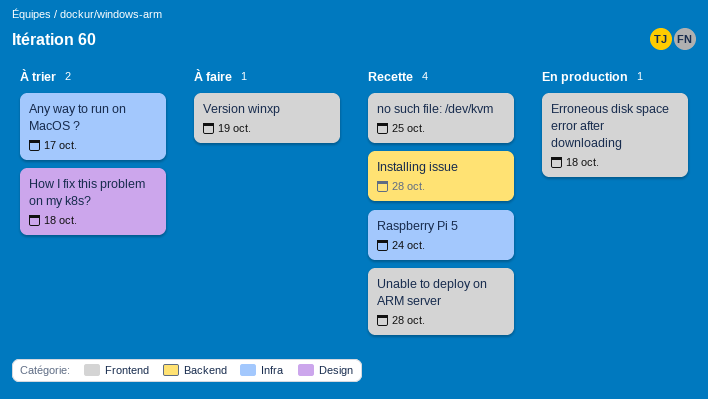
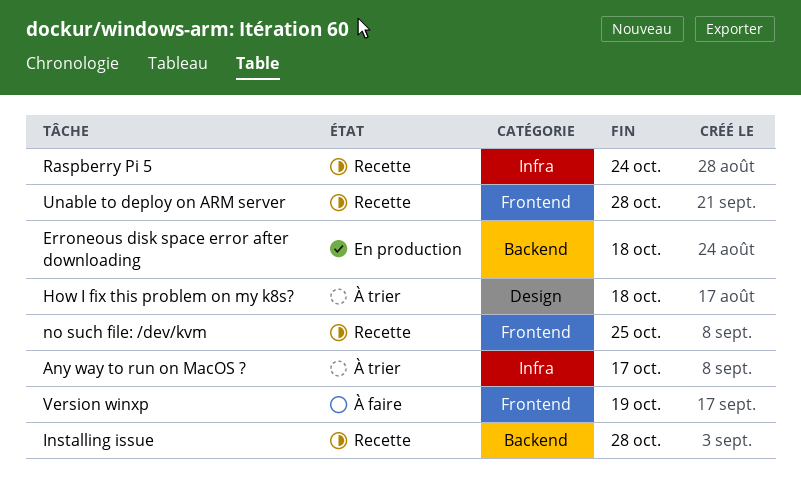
Erroneous disk space error after downloading, label: Frontend -> Backend

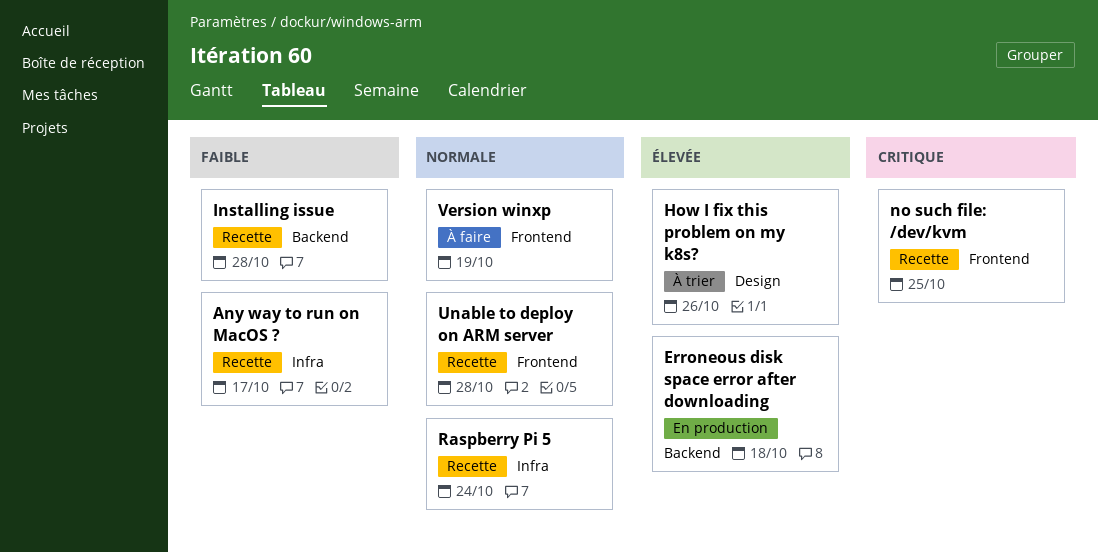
Any way to run on MacOS ?, status: À trier -> Recette
How I fix this problem on my k8s?, due: Oct 18 -> Oct 26

